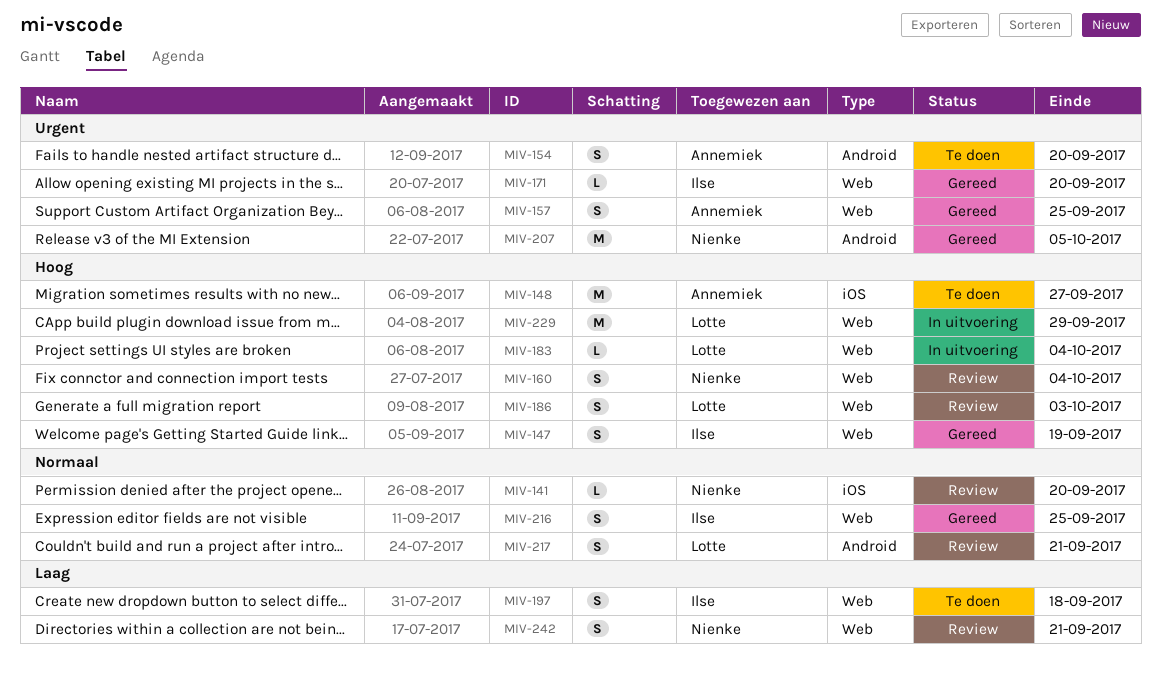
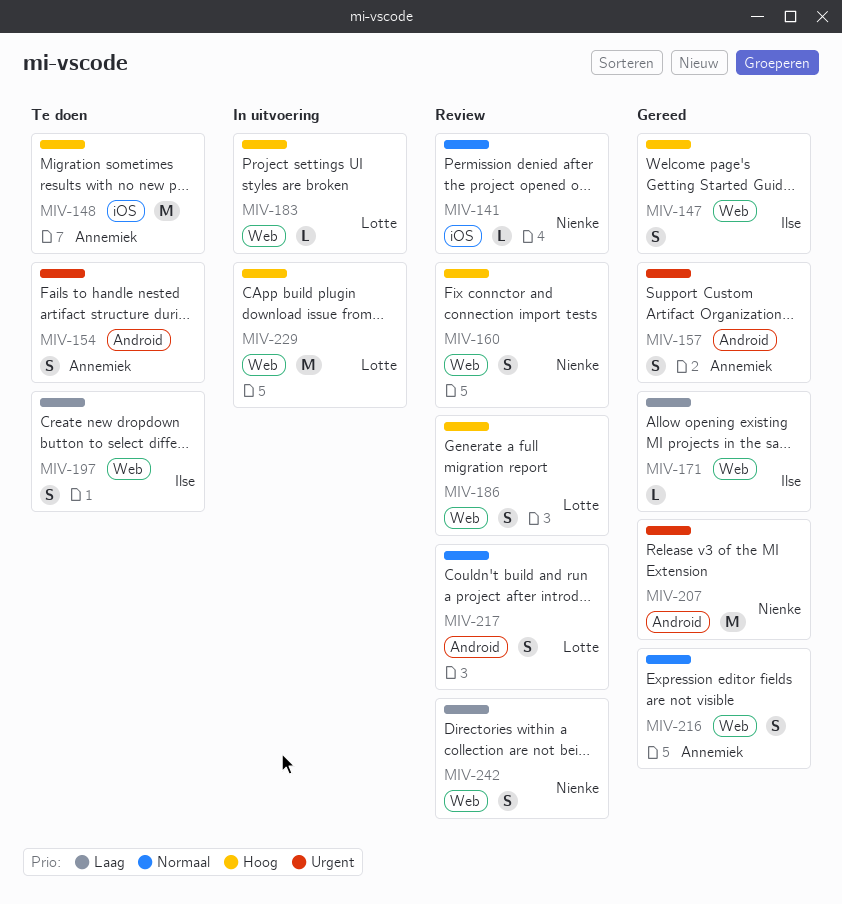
MIV-157, label: Web -> Android
MIV-171, priority: Urgent -> Laag
MIV-216, owner: Ilse -> Annemiek

